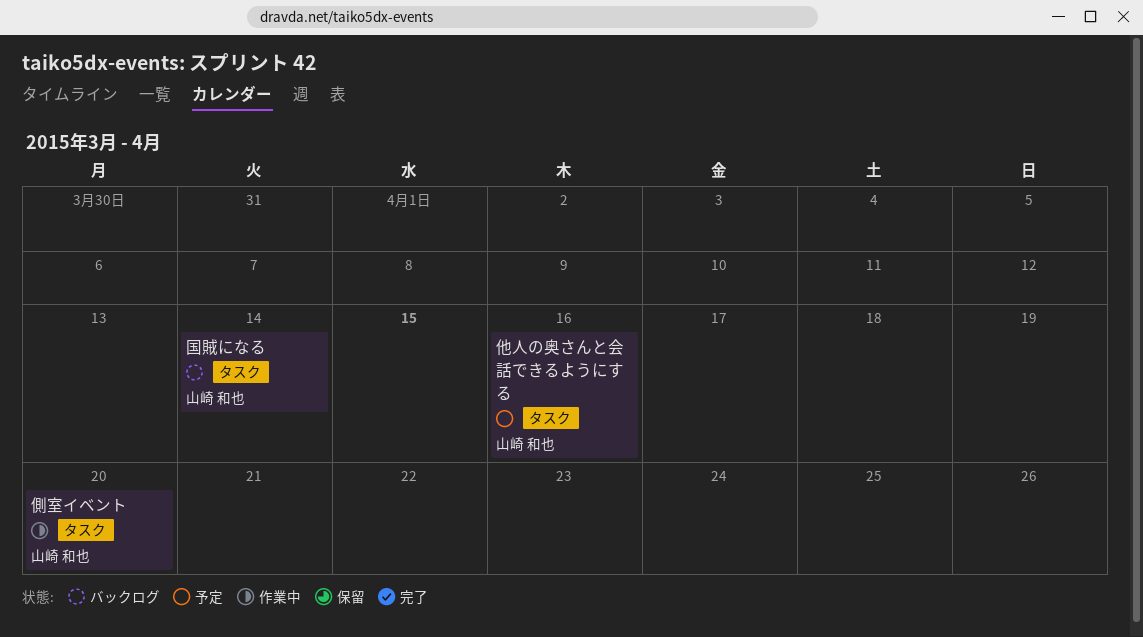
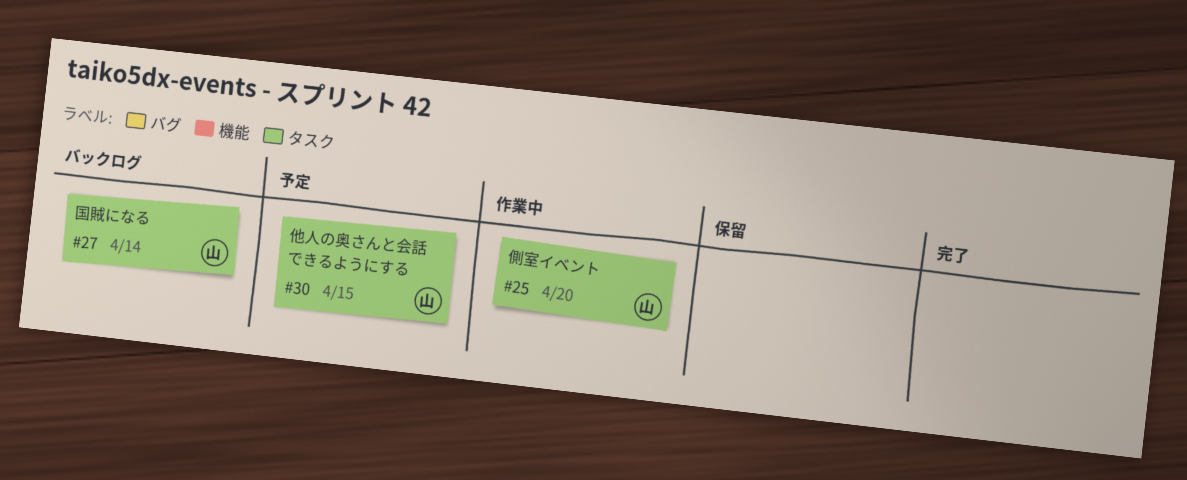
他人の奥さんと会話できるようにする, due: Apr 16 -> Apr 15

